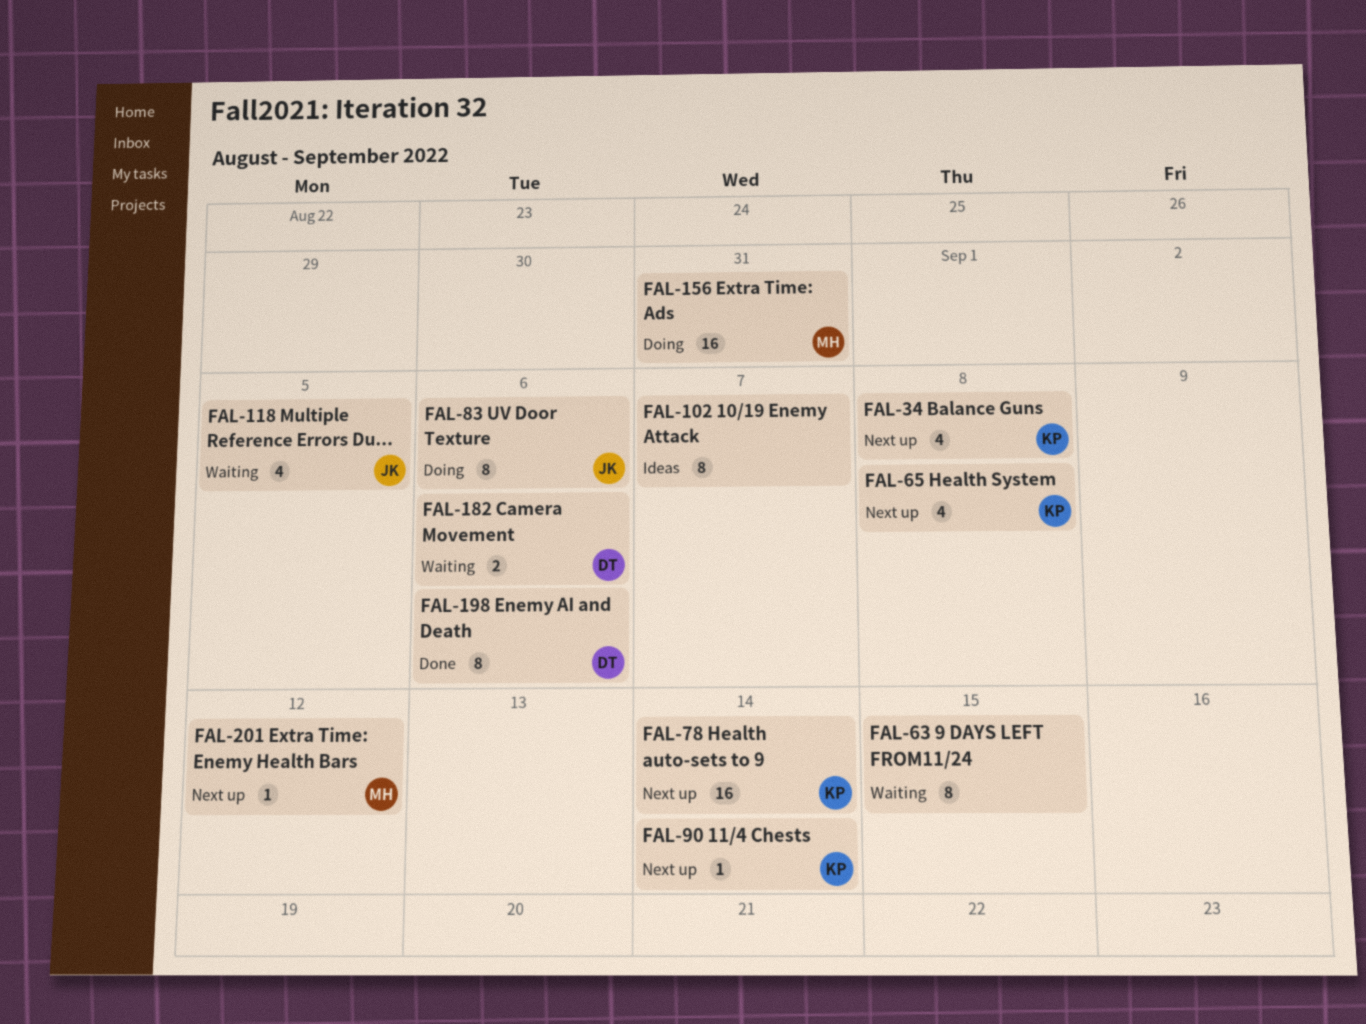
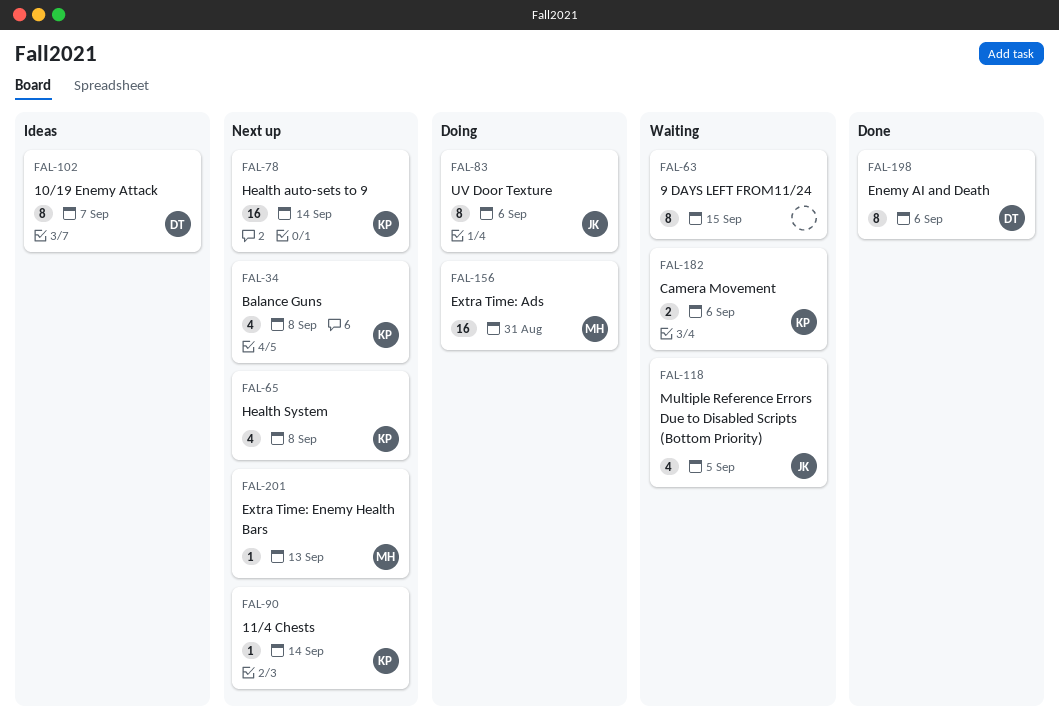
FAL-102, owner: none -> DT
FAL-182, owner: DT -> KP
FAL-201, due: Sep 12 -> Sep 13

